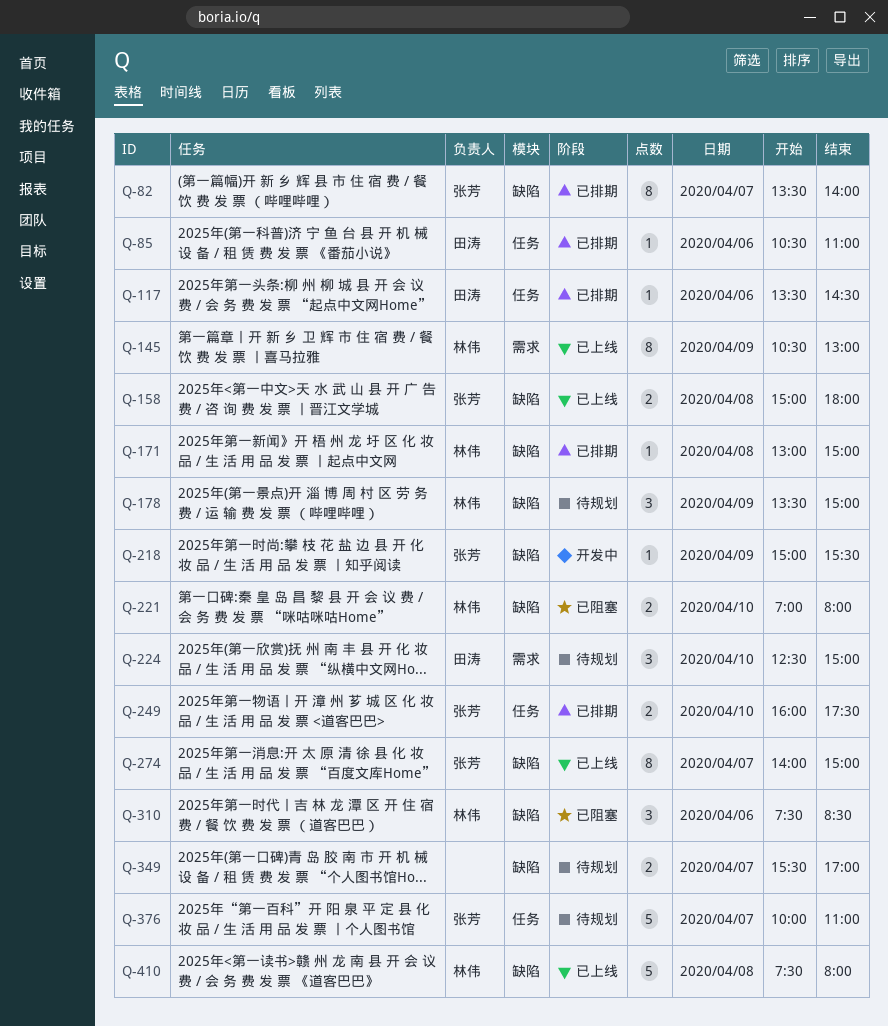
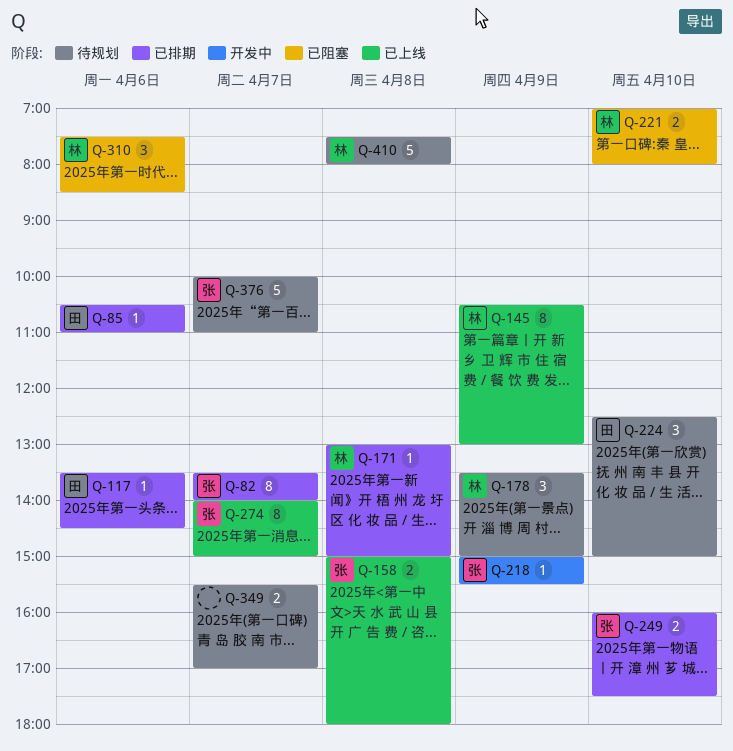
Q-410, status: 已上线 -> 待规划

